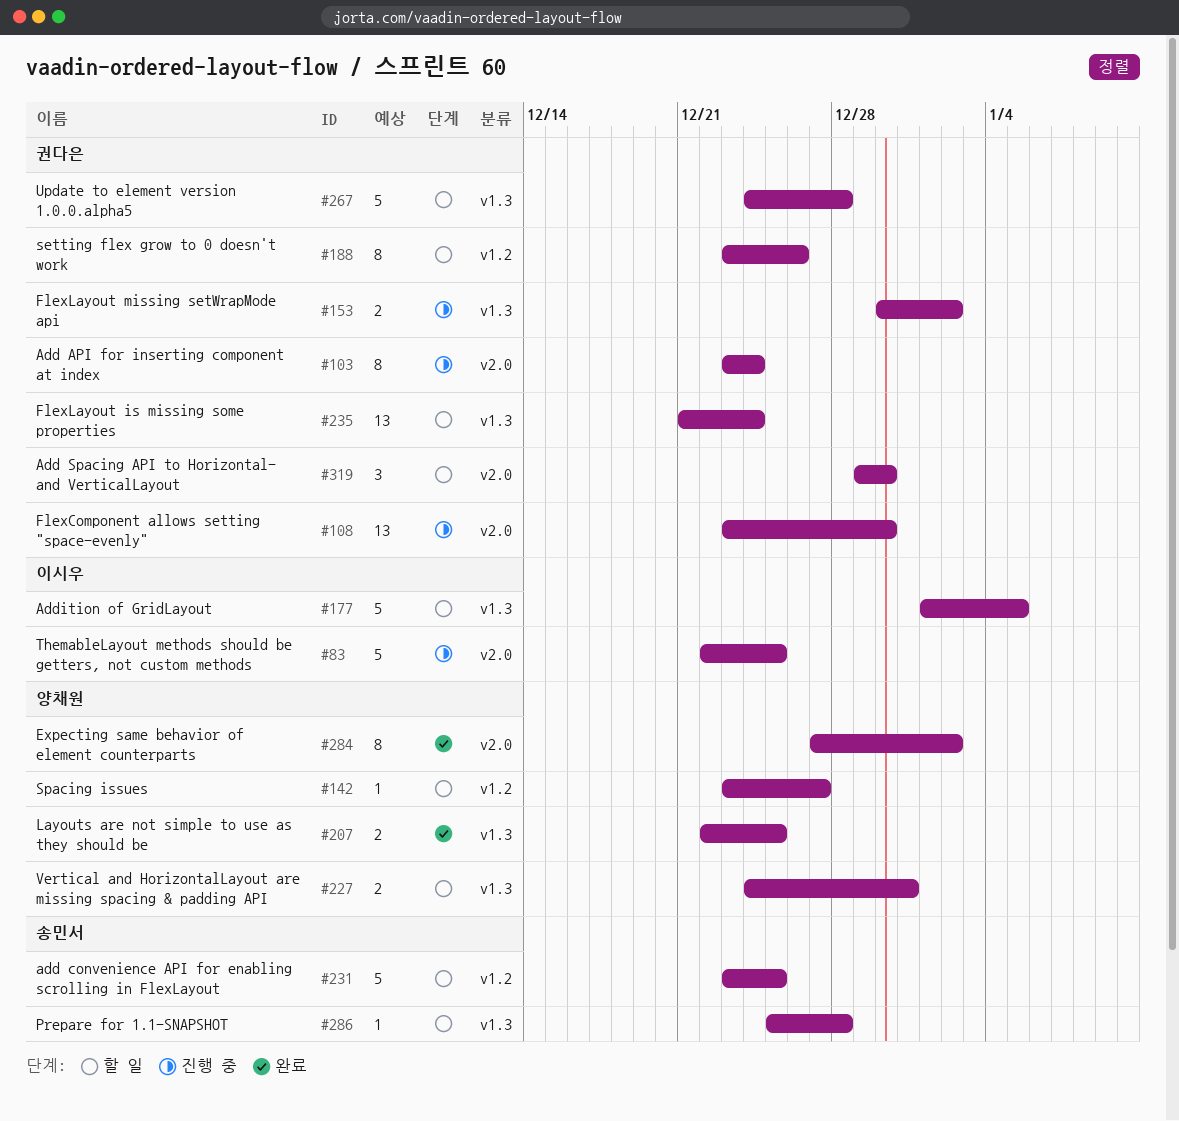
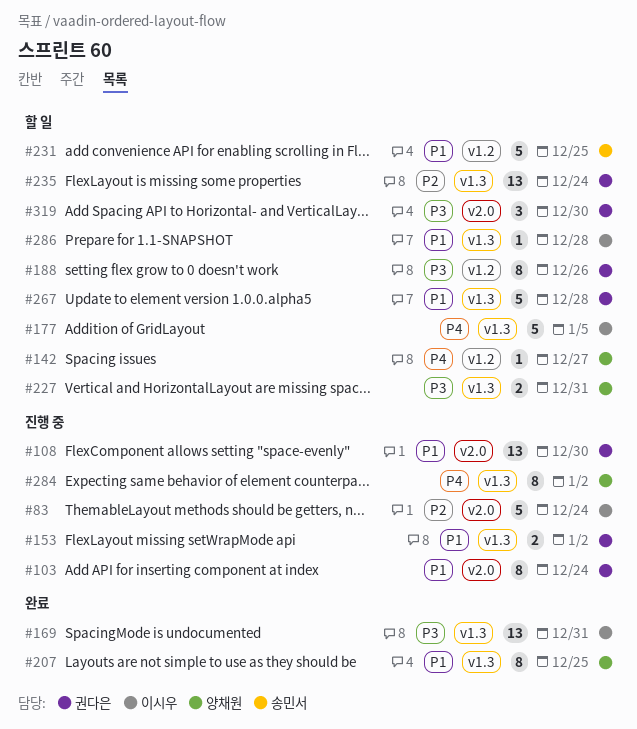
#83, due: Dec 25 -> Dec 24
#169: none -> present
#207, estimate: 2 -> 8
#284, status: 완료 -> 진행 중
#284, label: v2.0 -> v1.3
#286, owner: 송민서 -> 이시우

